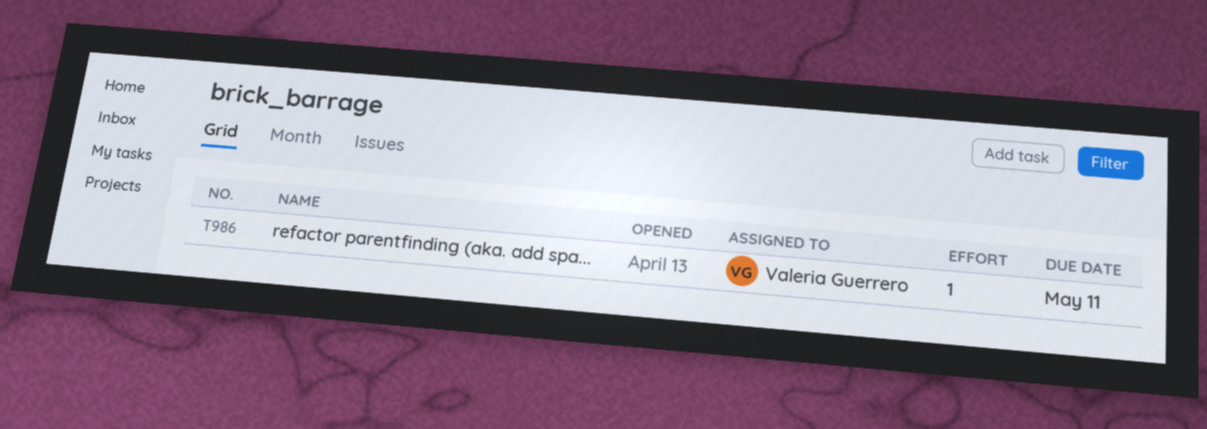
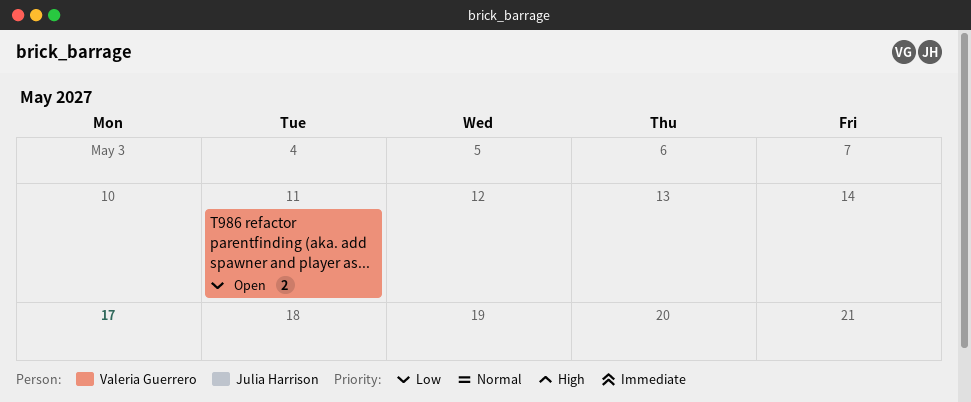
T986, estimate: 1 -> 2

